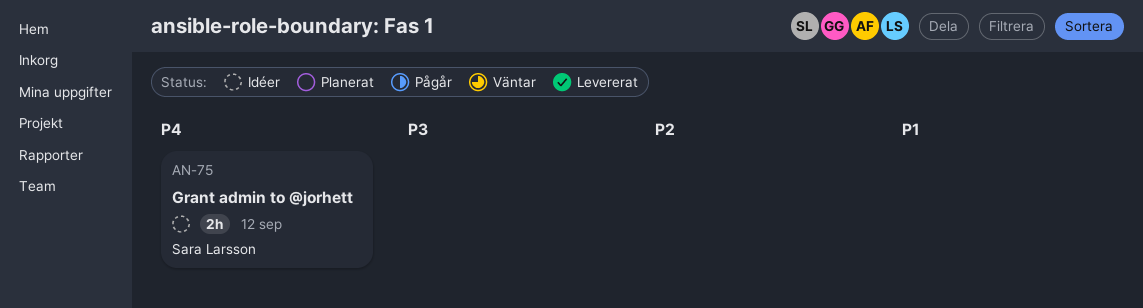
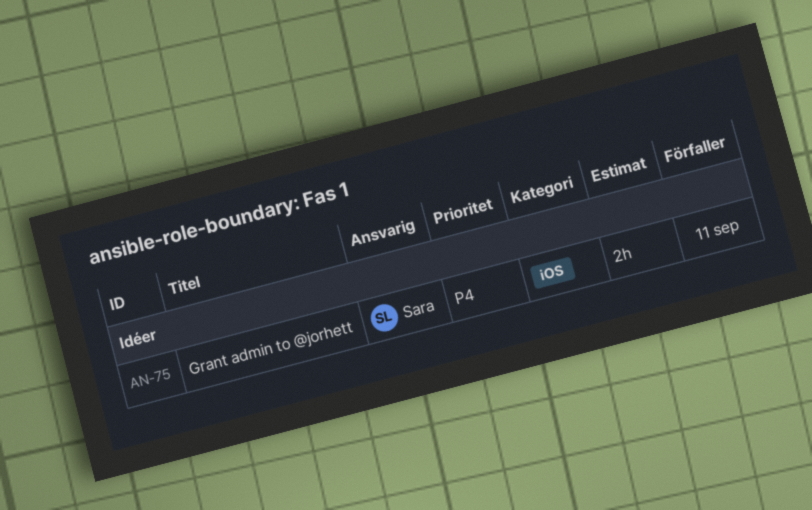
AN-75, due: Sep 12 -> Sep 11

